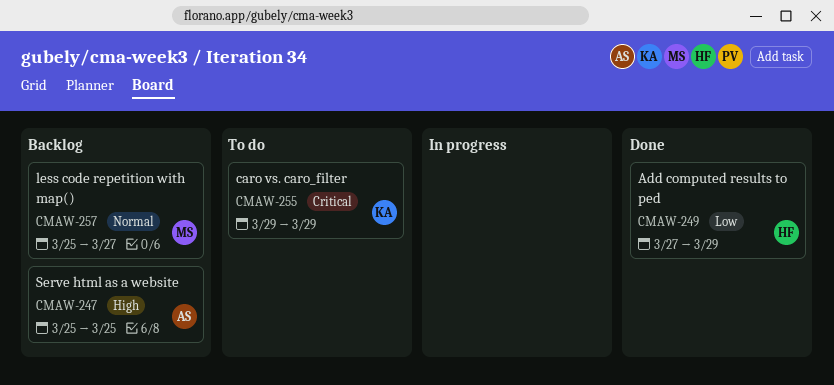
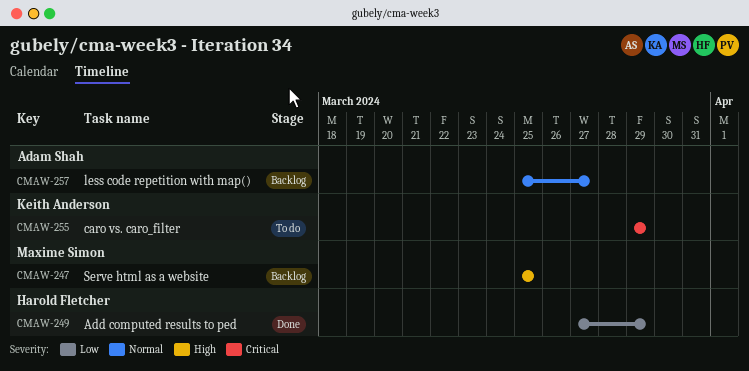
CMAW-247, owner: Adam Shah -> Maxime Simon
CMAW-257, owner: Maxime Simon -> Adam Shah

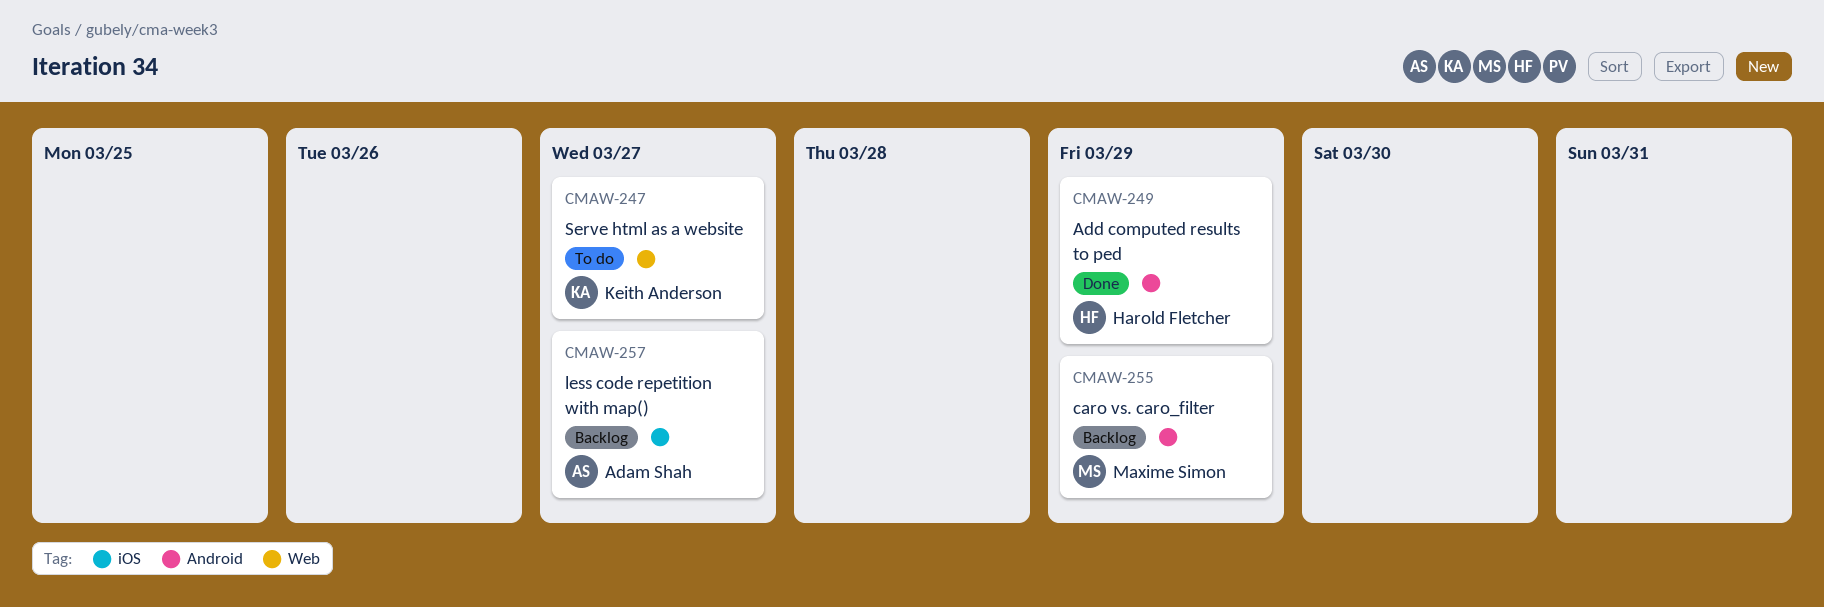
CMAW-247, status: Backlog -> To do
CMAW-247, owner: Maxime Simon -> Keith Anderson
CMAW-247, due: Mar 25 -> Mar 27
CMAW-255, status: To do -> Backlog
CMAW-255, owner: Keith Anderson -> Maxime Simon

